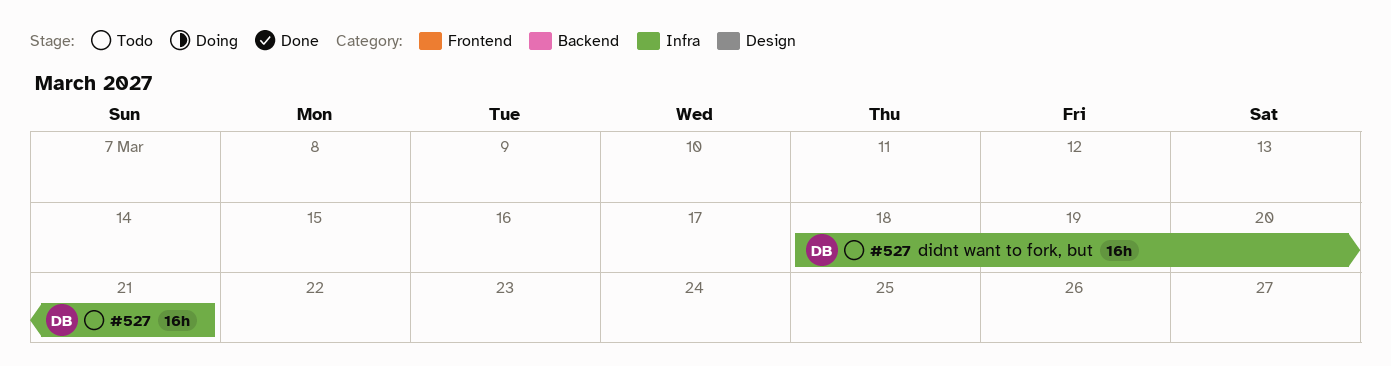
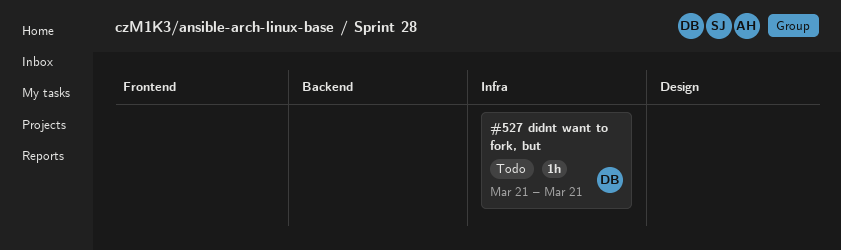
#527, estimate: 16h -> 1h
#527, start: Mar 18 -> Mar 21

